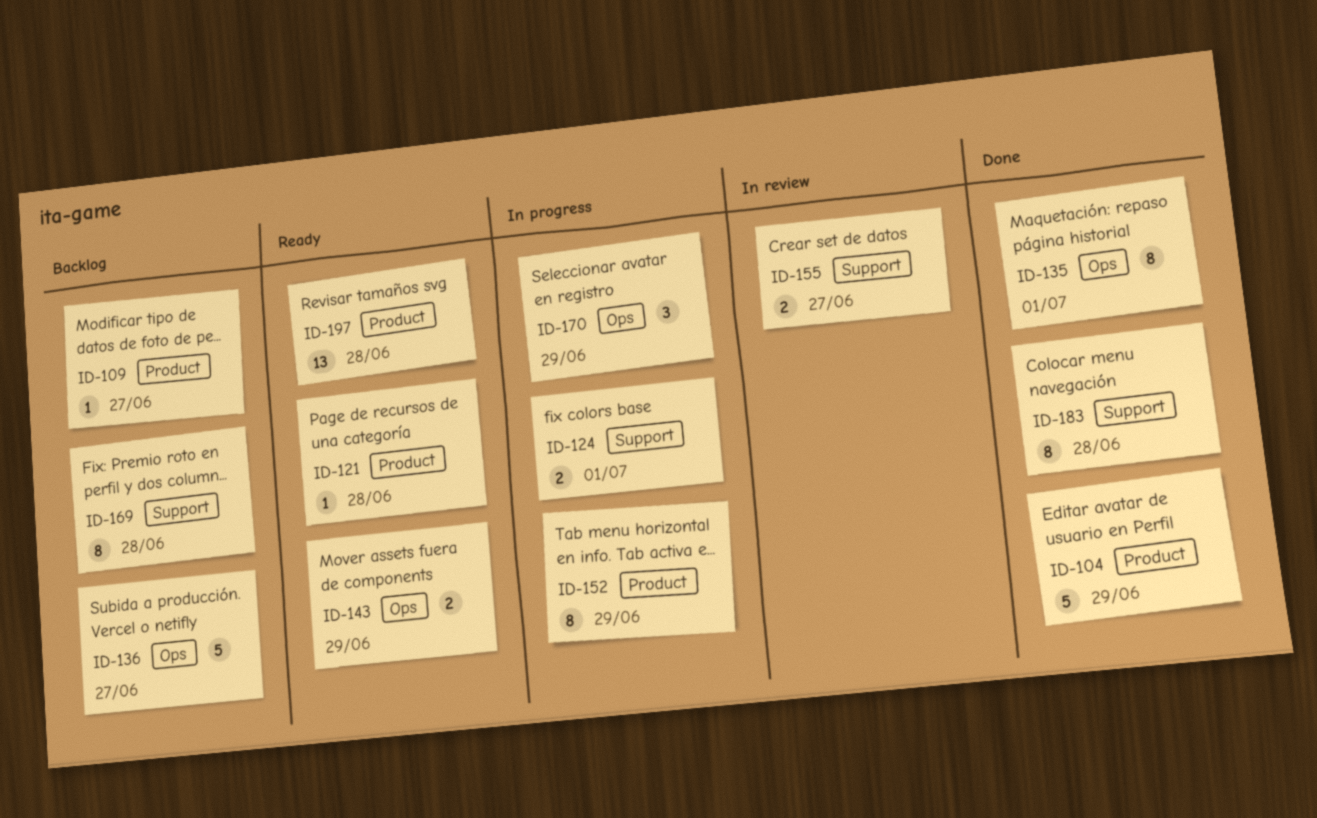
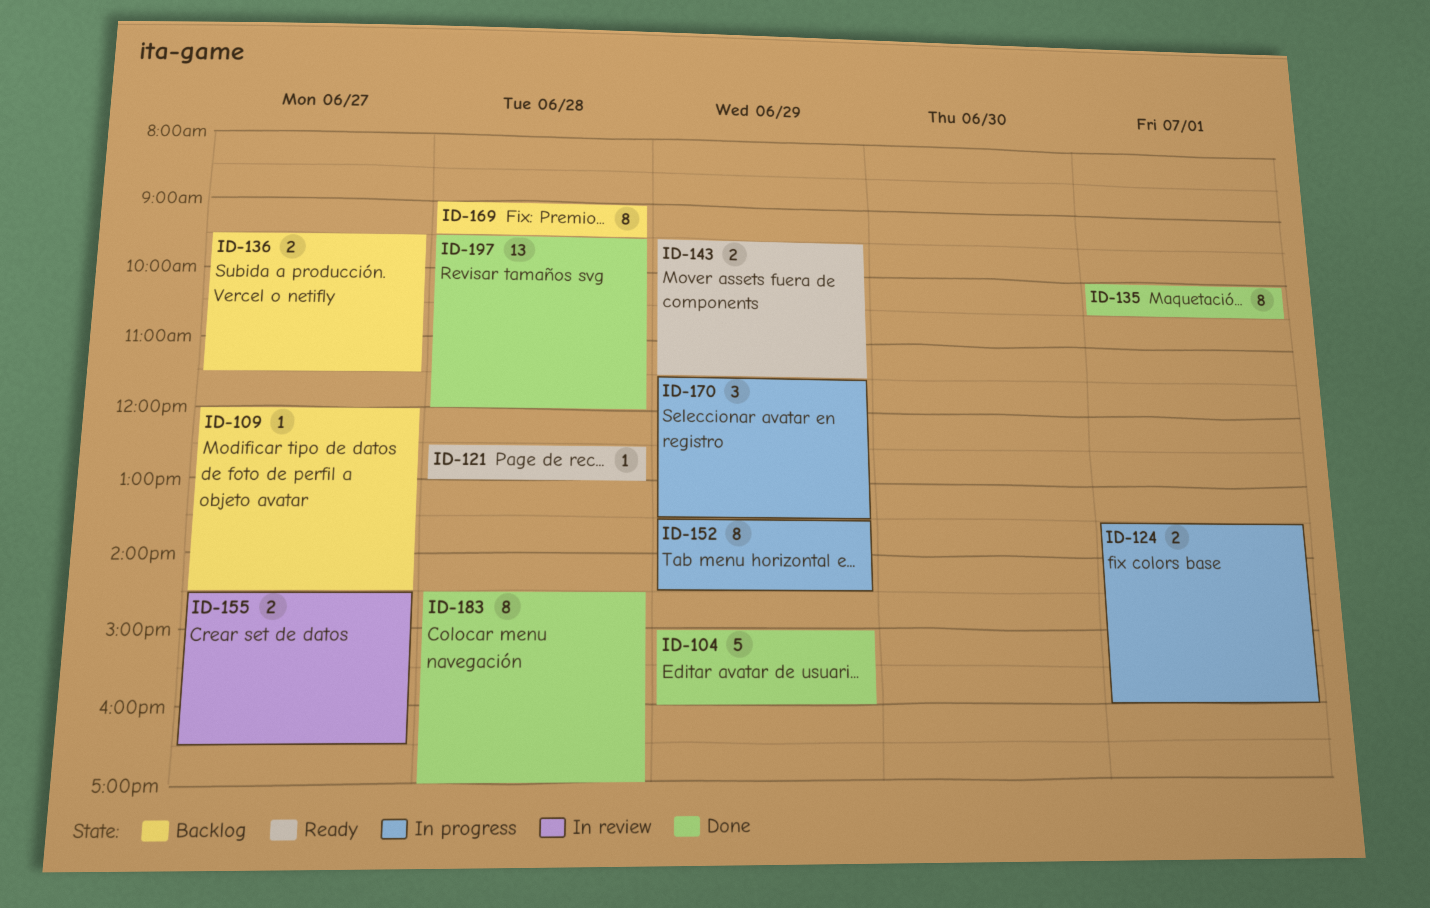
ID-136, estimate: 5 -> 2
ID-197, status: Ready -> Done

